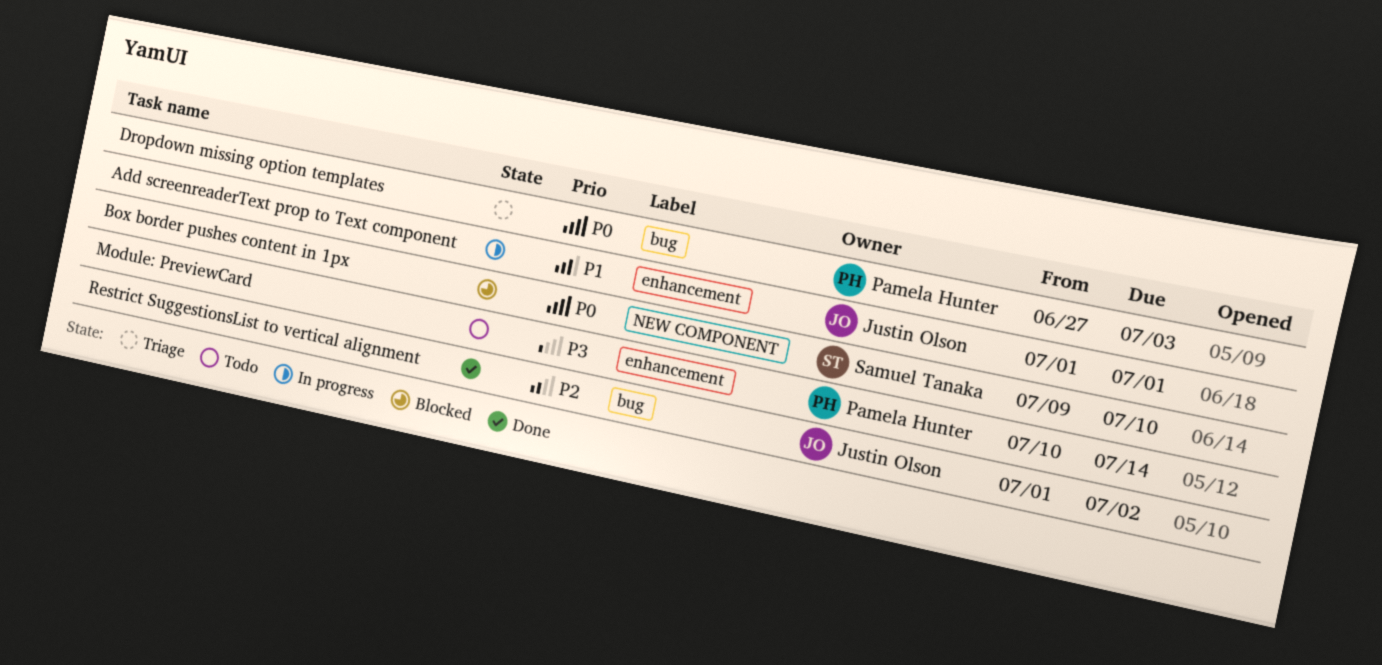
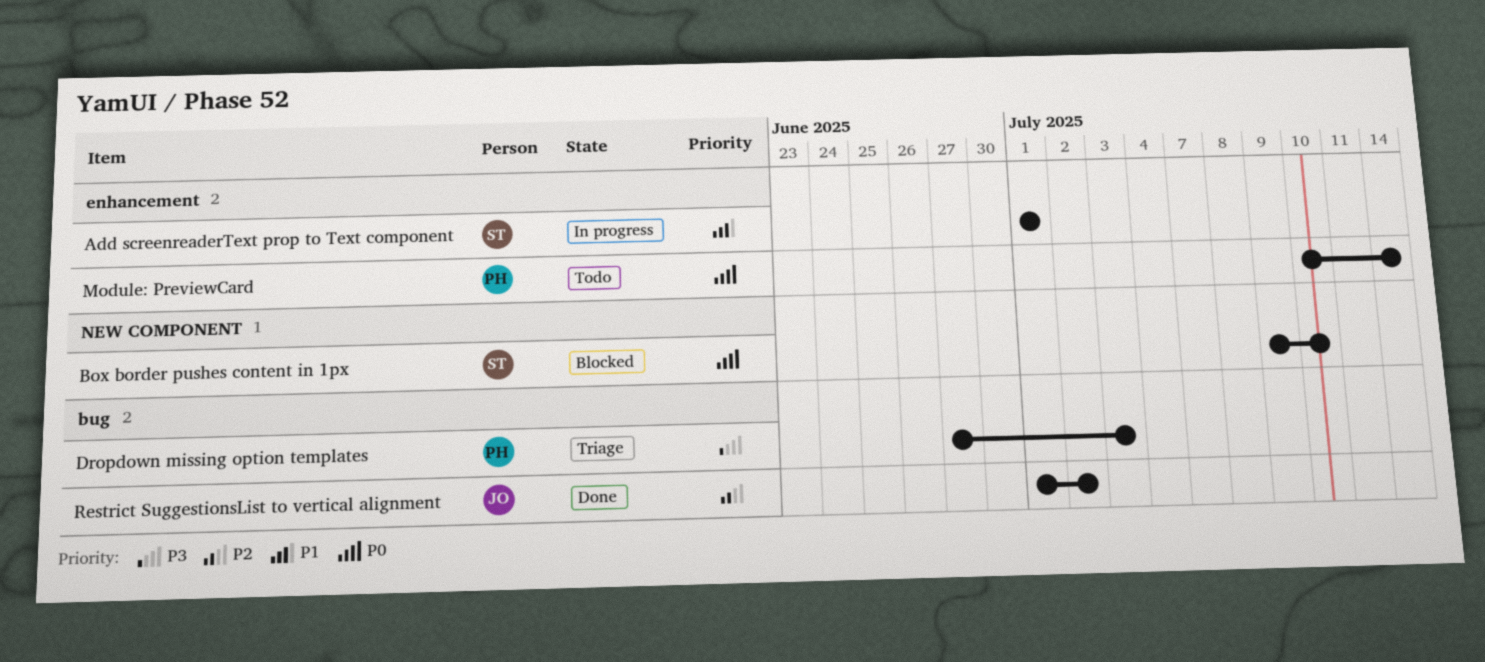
Add screenreaderText prop to Text component, owner: Justin Olson -> Samuel Tanaka
Dropdown missing option templates, priority: P0 -> P3
Module: PreviewCard, priority: P3 -> P0

